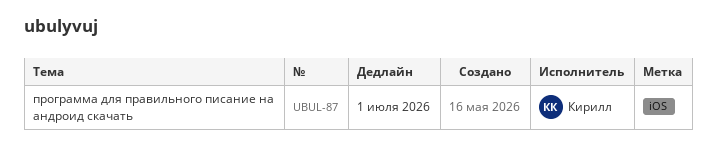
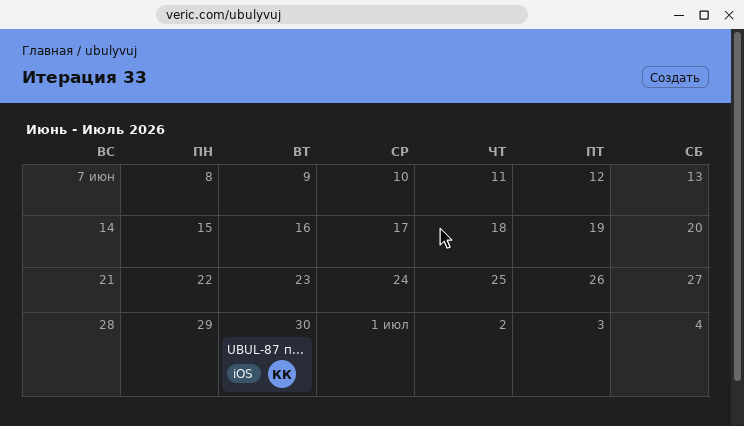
UBUL-87, due: Jul 1 -> Jun 30

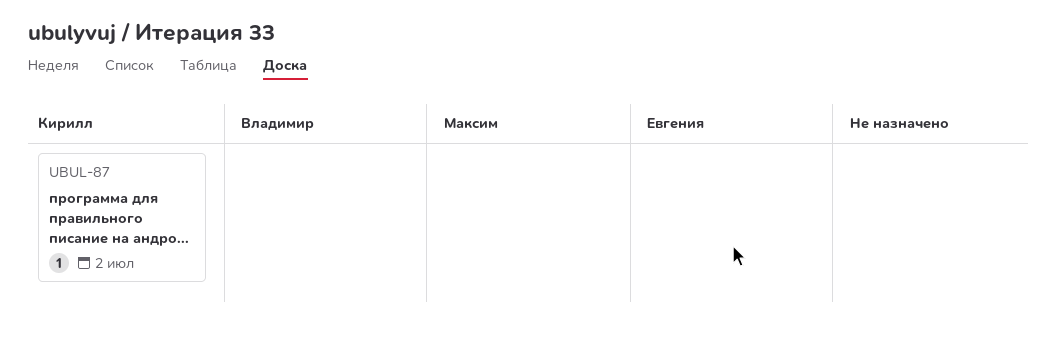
UBUL-87, due: Jun 30 -> Jul 2

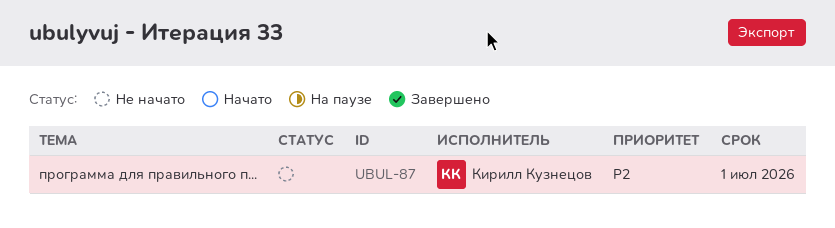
UBUL-87, due: Jul 2 -> Jul 1

